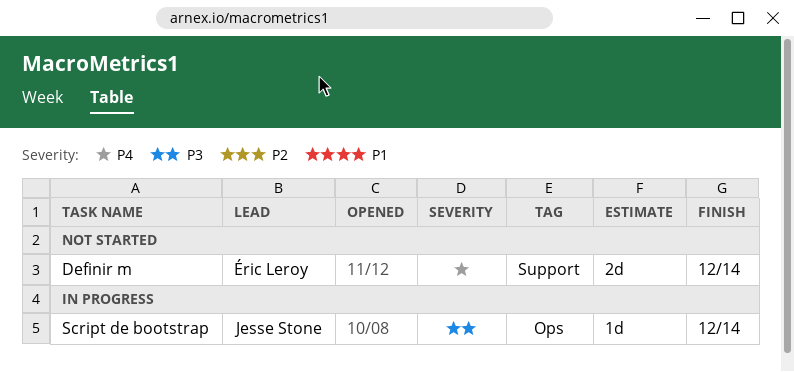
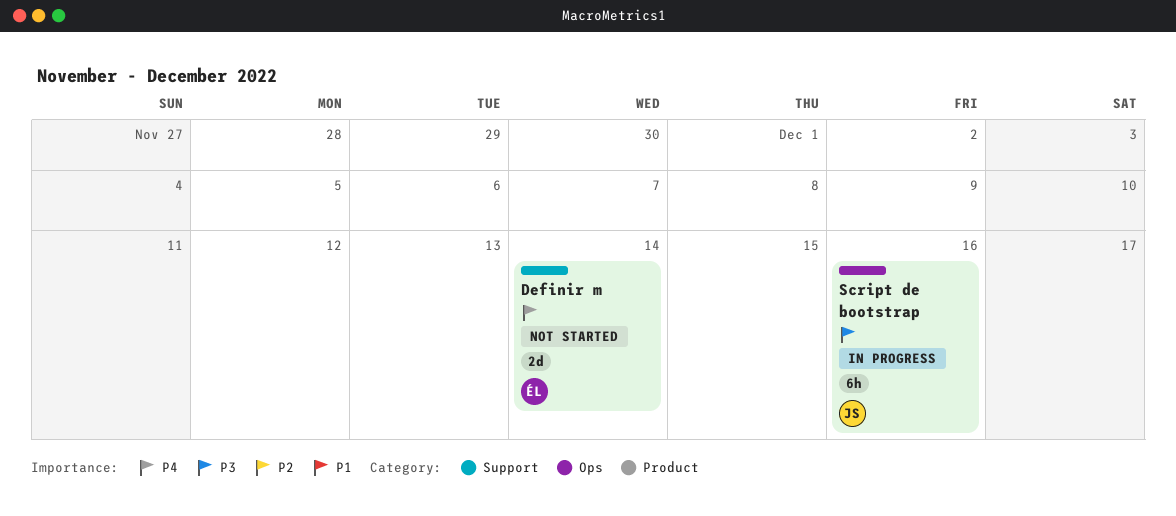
Script de bootstrap, estimate: 1d -> 6h
Script de bootstrap, due: Dec 14 -> Dec 16

